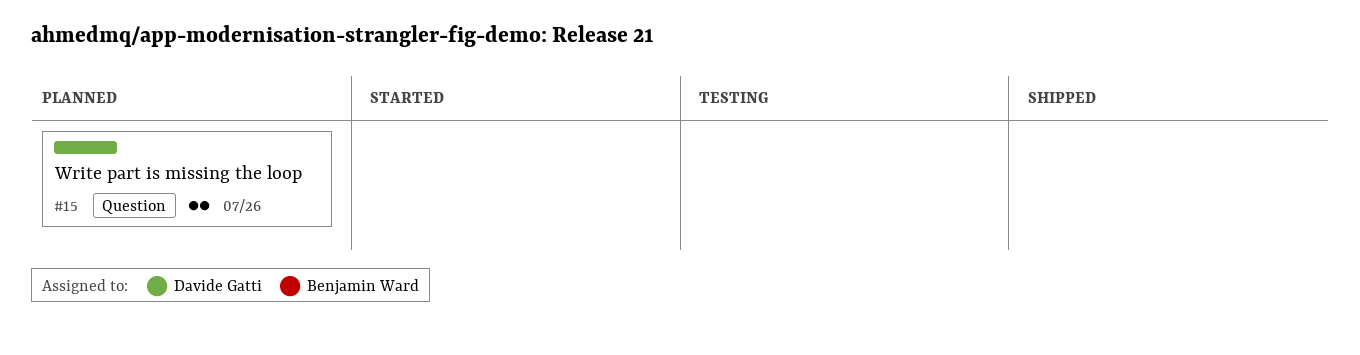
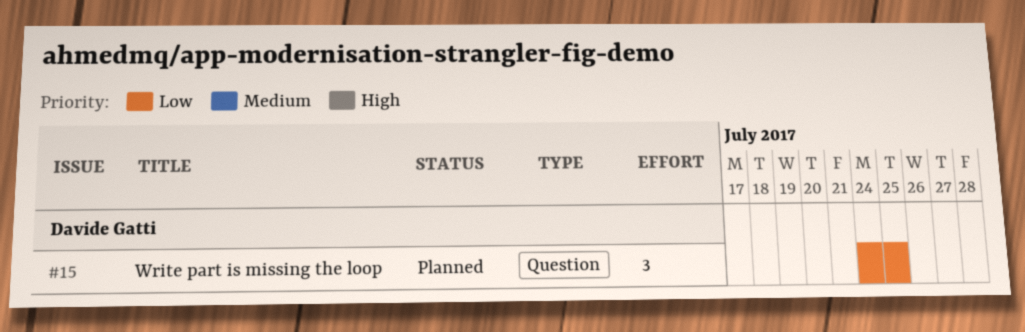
#15, estimate: 2 -> 3
#15, due: Jul 26 -> Jul 25

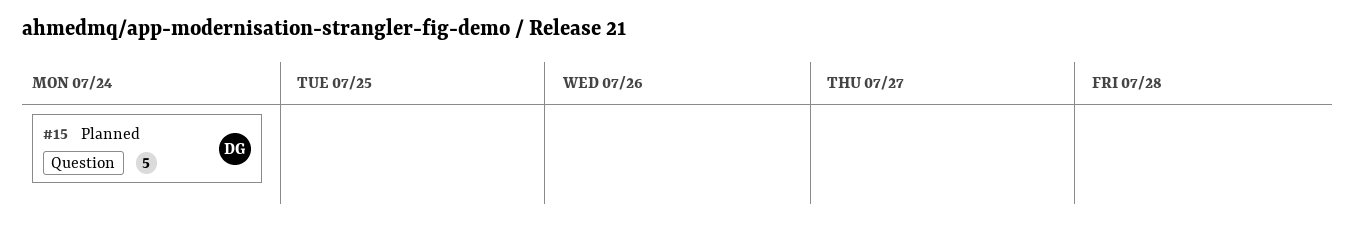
#15, estimate: 3 -> 5
#15, due: Jul 25 -> Jul 24

